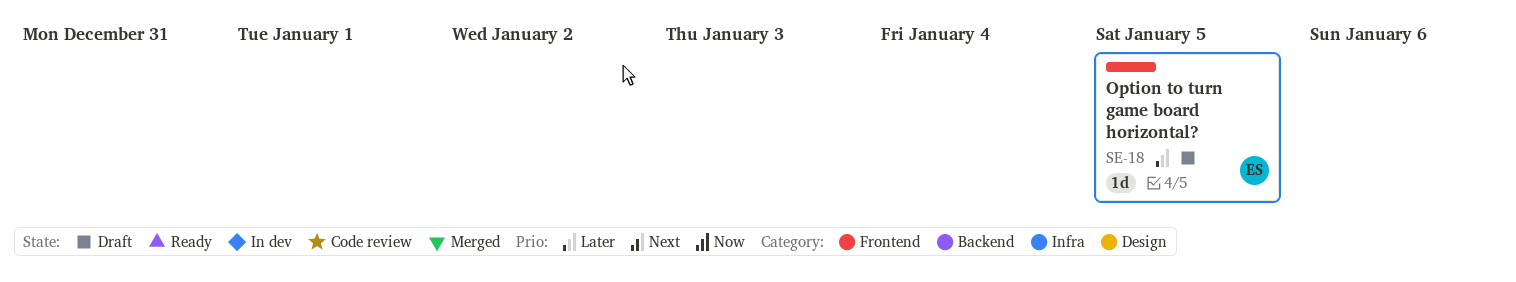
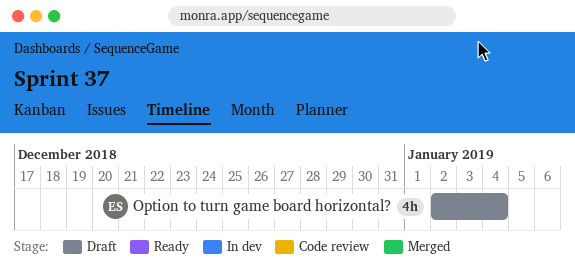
Option to turn game board horizontal?, estimate: 1d -> 4h
Option to turn game board horizontal?, due: Jan 5 -> Jan 4

